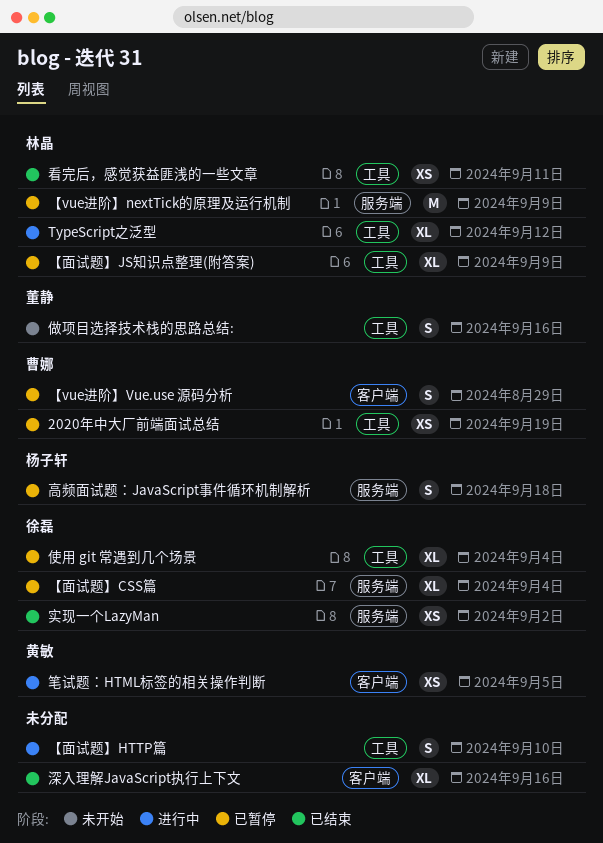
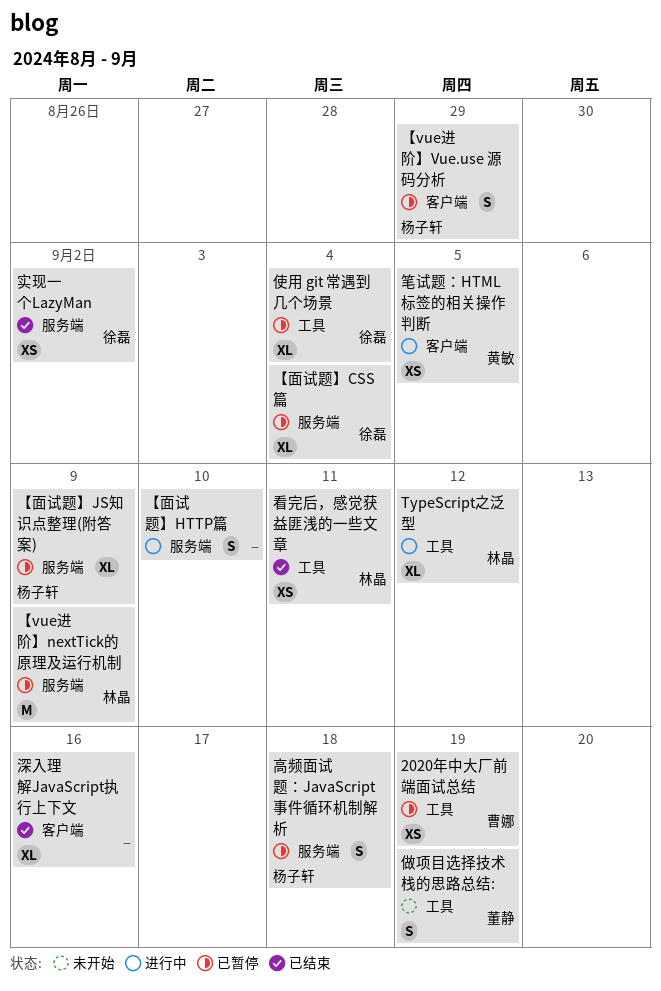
【vue进阶】Vue.use 源码分析, owner: 曹娜 -> 杨子轩
【面试题】HTTP篇, label: 工具 -> 服务端
【面试题】JS知识点整理(附答案), owner: 林晶 -> 杨子轩
【面试题】JS知识点整理(附答案), label: 工具 -> 服务端
做项目选择技术栈的思路总结:, due: Sep 16 -> Sep 19

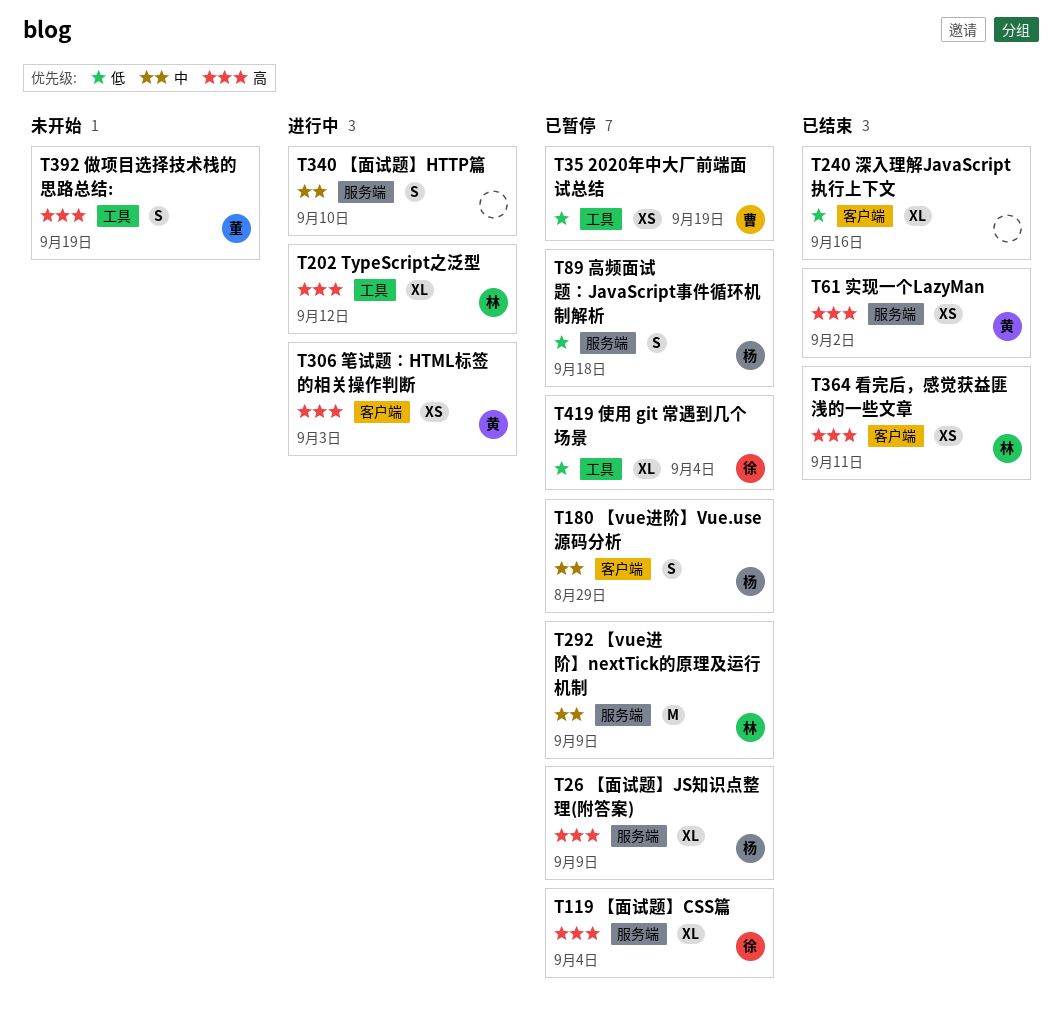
实现一个LazyMan, owner: 徐磊 -> 黄敏
看完后，感觉获益匪浅的一些文章, label: 工具 -> 客户端
笔试题：HTML标签的相关操作判断, due: Sep 5 -> Sep 3

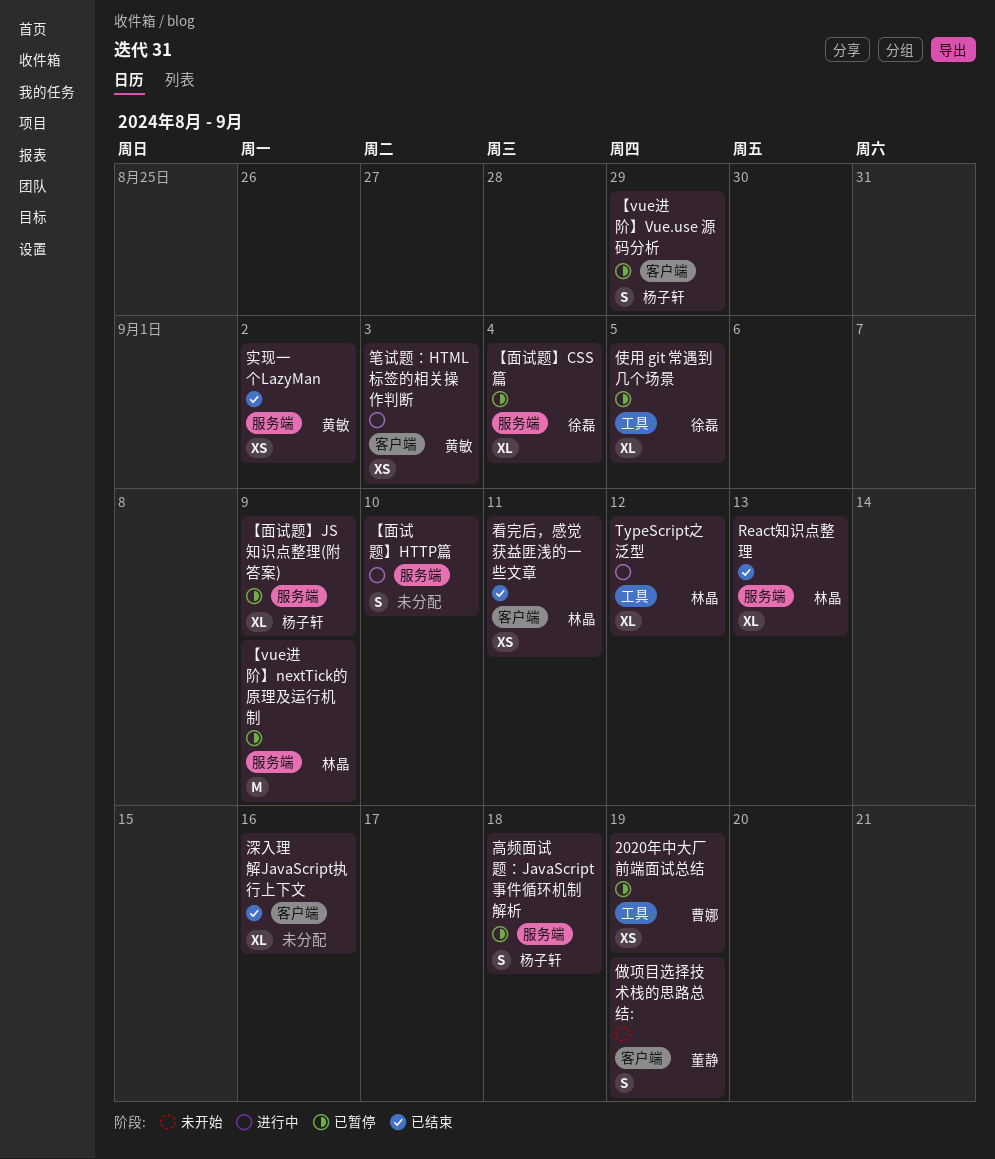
React知识点整理: none -> present
使用 git 常遇到几个场景, due: Sep 4 -> Sep 5
做项目选择技术栈的思路总结:, label: 工具 -> 客户端

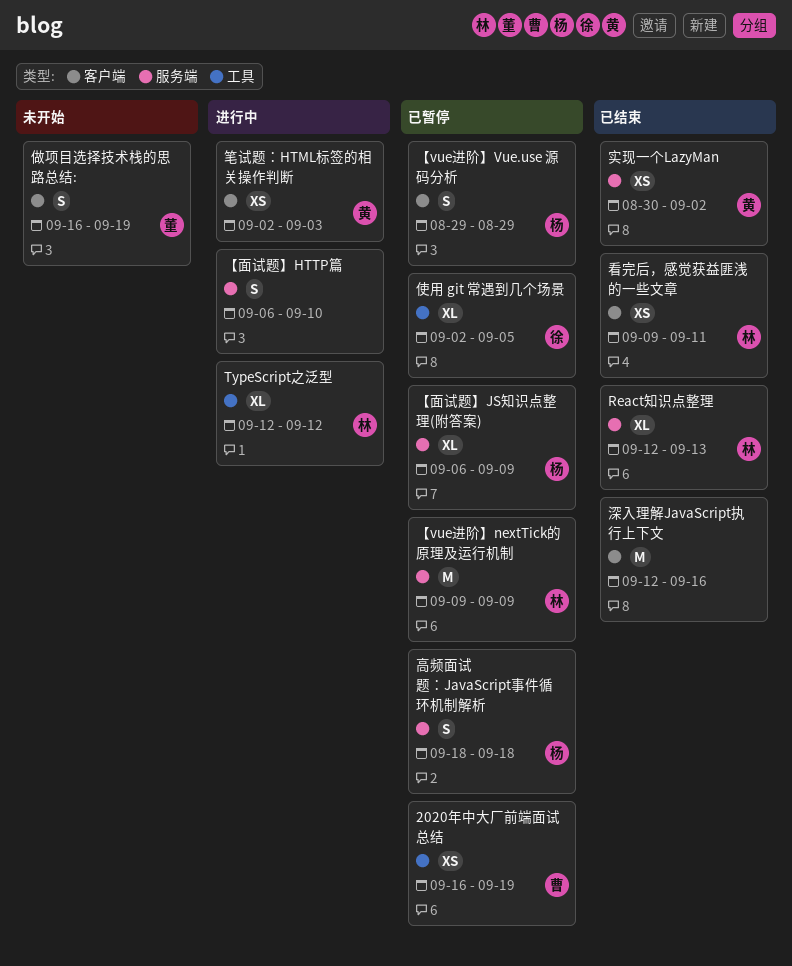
【面试题】CSS篇: present -> none
深入理解JavaScript执行上下文, estimate: XL -> M

